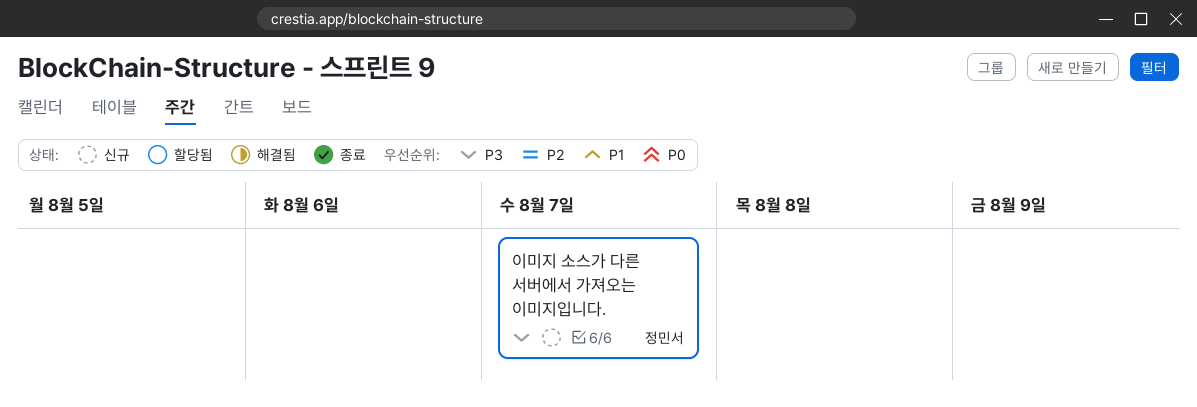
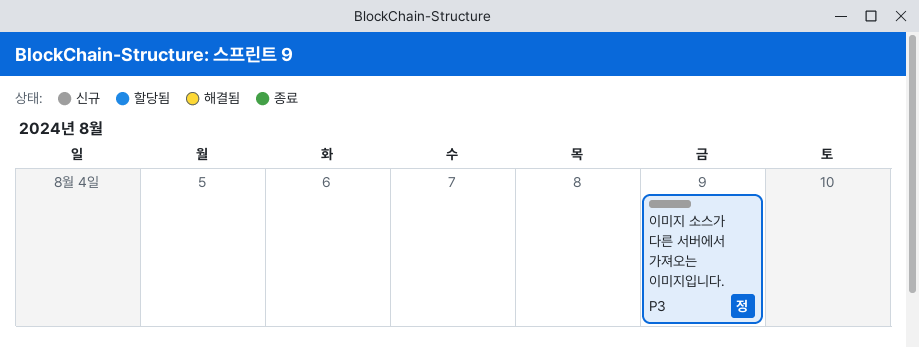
이미지 소스가 다른 서버에서 가져오는 이미지입니다., due: Aug 7 -> Aug 9

